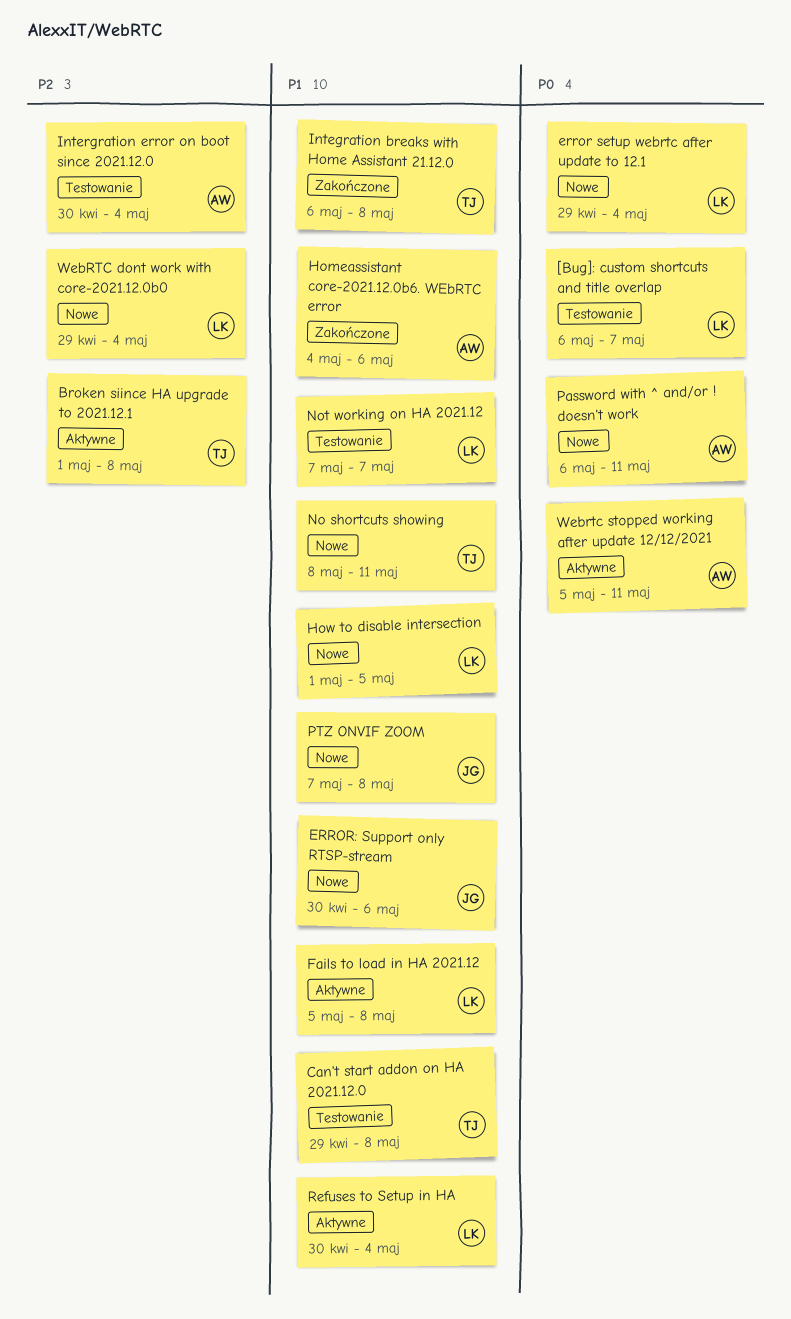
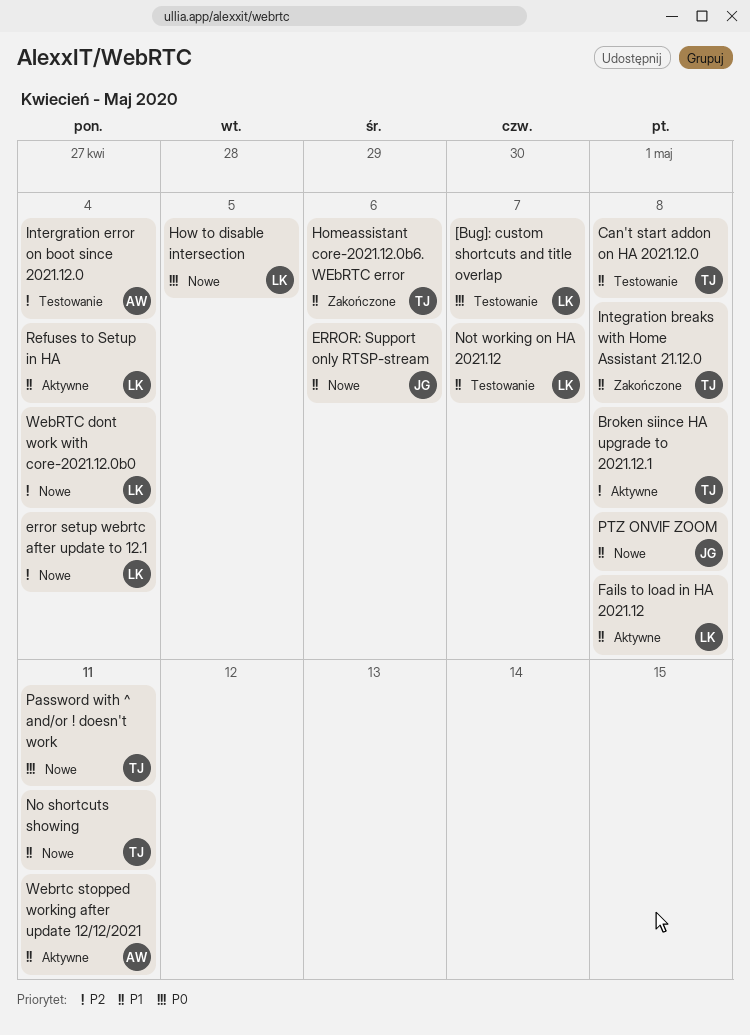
error setup webrtc after update to 12.1, priority: P0 -> P2
Homeassistant core-2021.12.0b6. WEbRTC error, owner: AW -> TJ
How to disable intersection, priority: P1 -> P0
Password with ^ and/or ! doesn't work, owner: AW -> TJ
Webrtc stopped working after update 12/12/2021, priority: P0 -> P1

